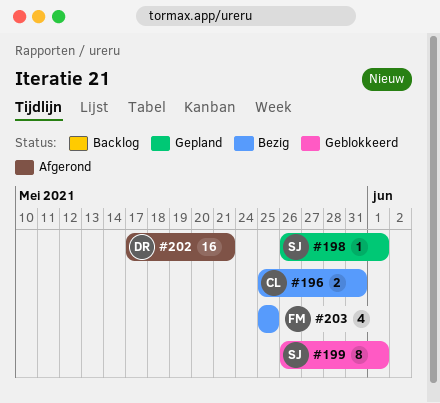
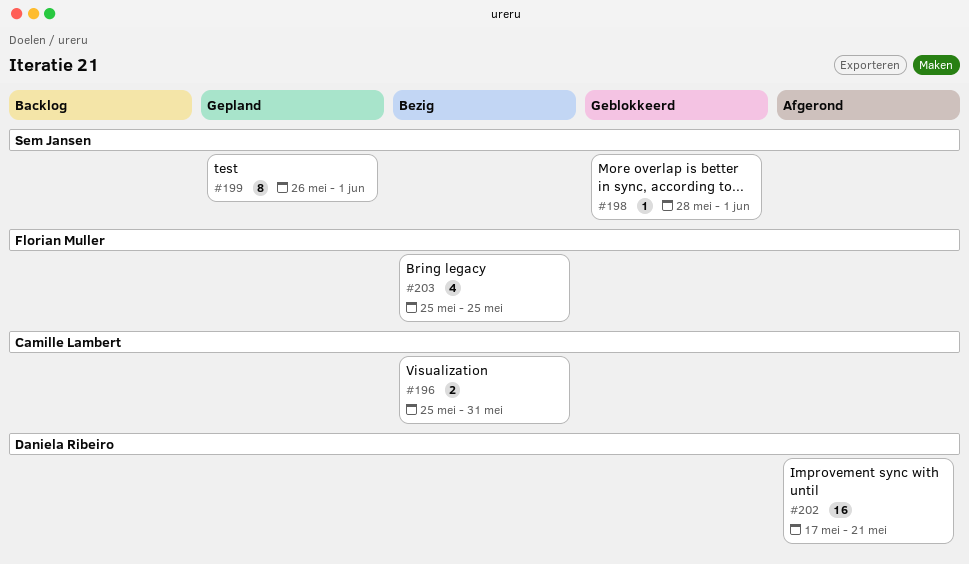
#198, status: Gepland -> Geblokkeerd
#198, start: May 26 -> May 28
#199, status: Geblokkeerd -> Gepland

